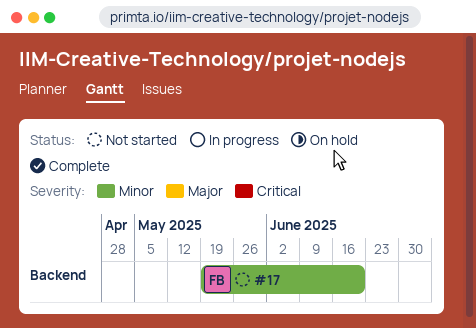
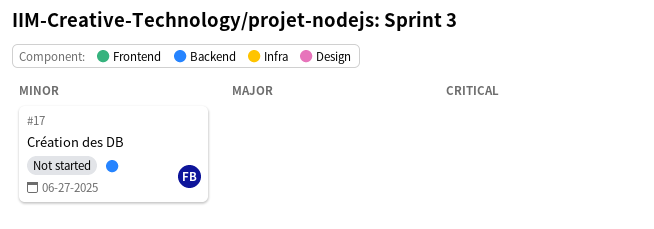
#17, due: Jun 20 -> Jun 27

